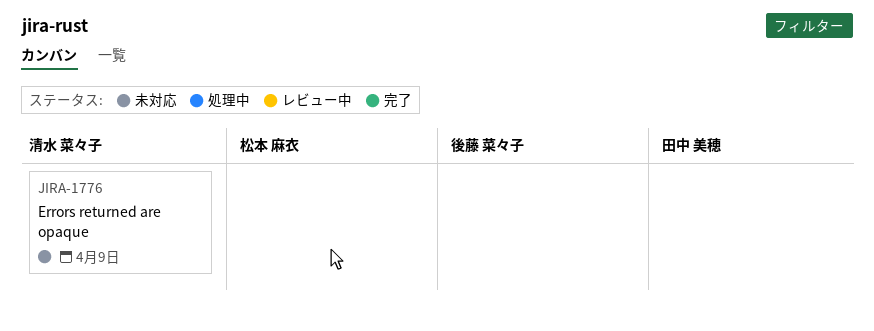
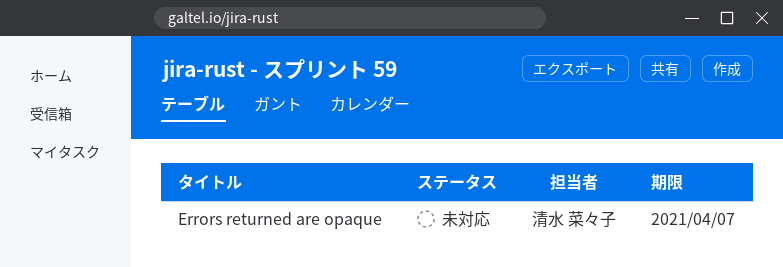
Errors returned are opaque, due: Apr 9 -> Apr 7

